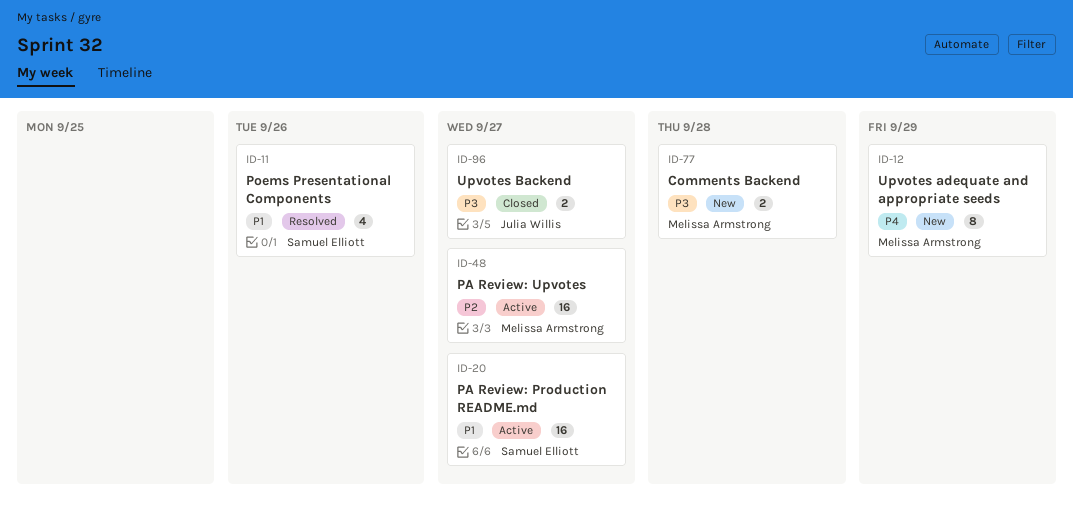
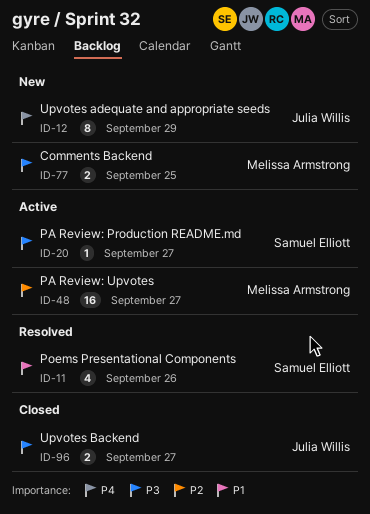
ID-12, owner: Melissa Armstrong -> Julia Willis
ID-20, priority: P1 -> P3
ID-20, estimate: 16 -> 1
ID-77, due: Sep 28 -> Sep 25

